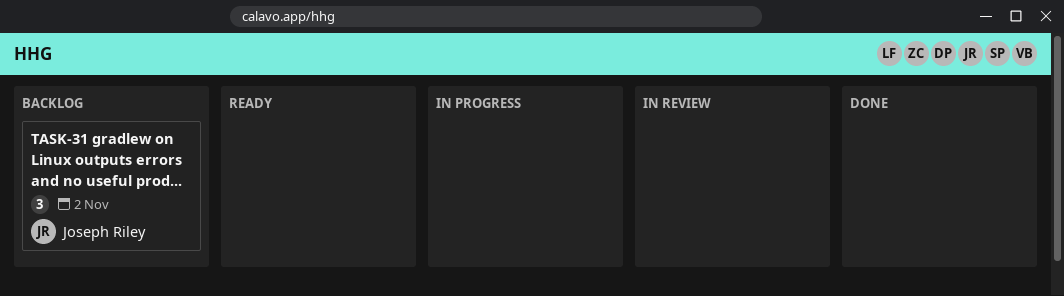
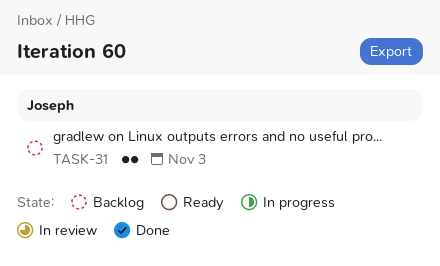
TASK-31, estimate: 3 -> 2
TASK-31, due: Nov 2 -> Nov 3

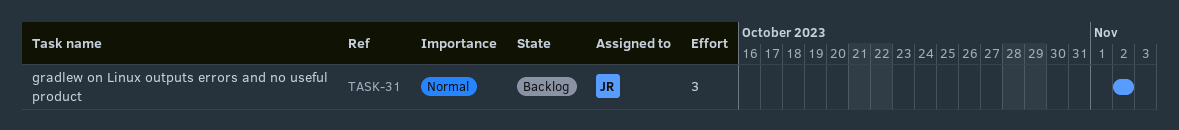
TASK-31, estimate: 2 -> 3
TASK-31, due: Nov 3 -> Nov 2

